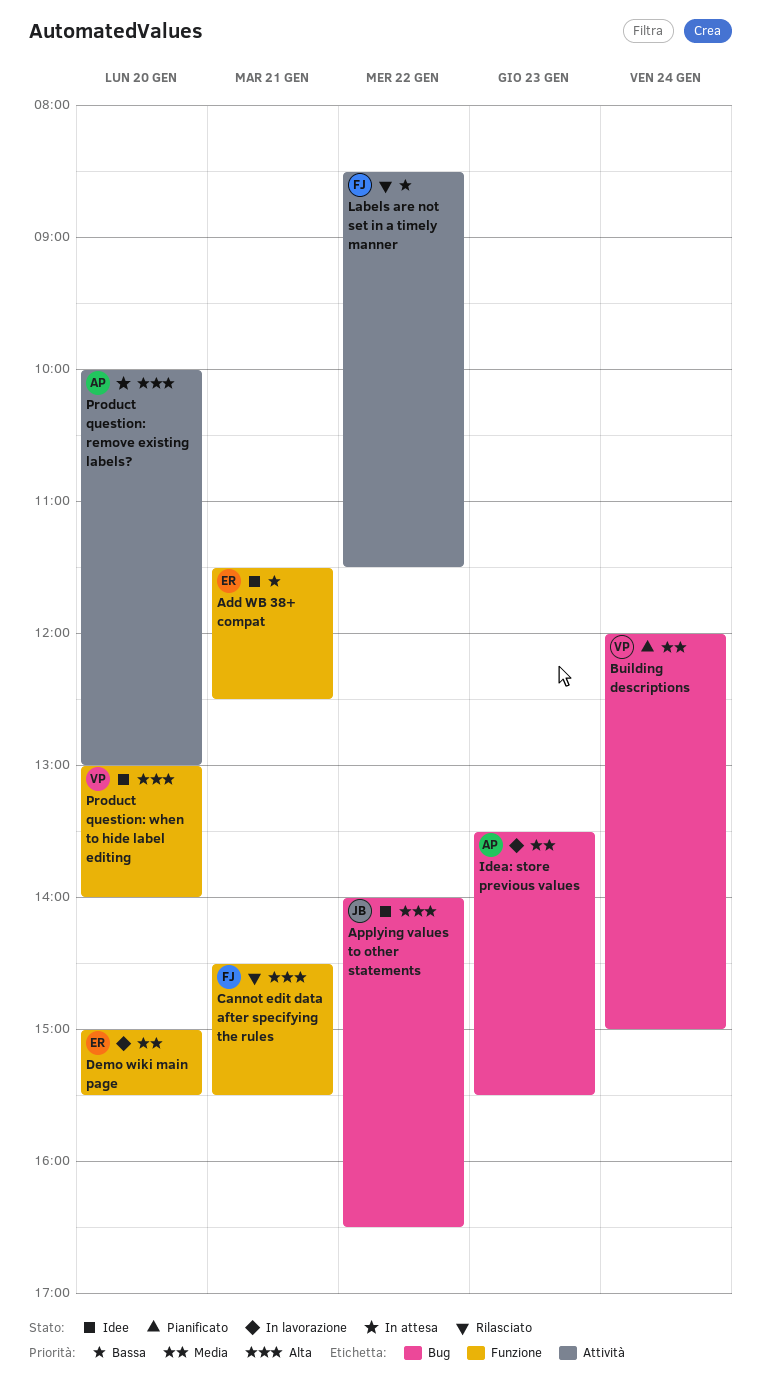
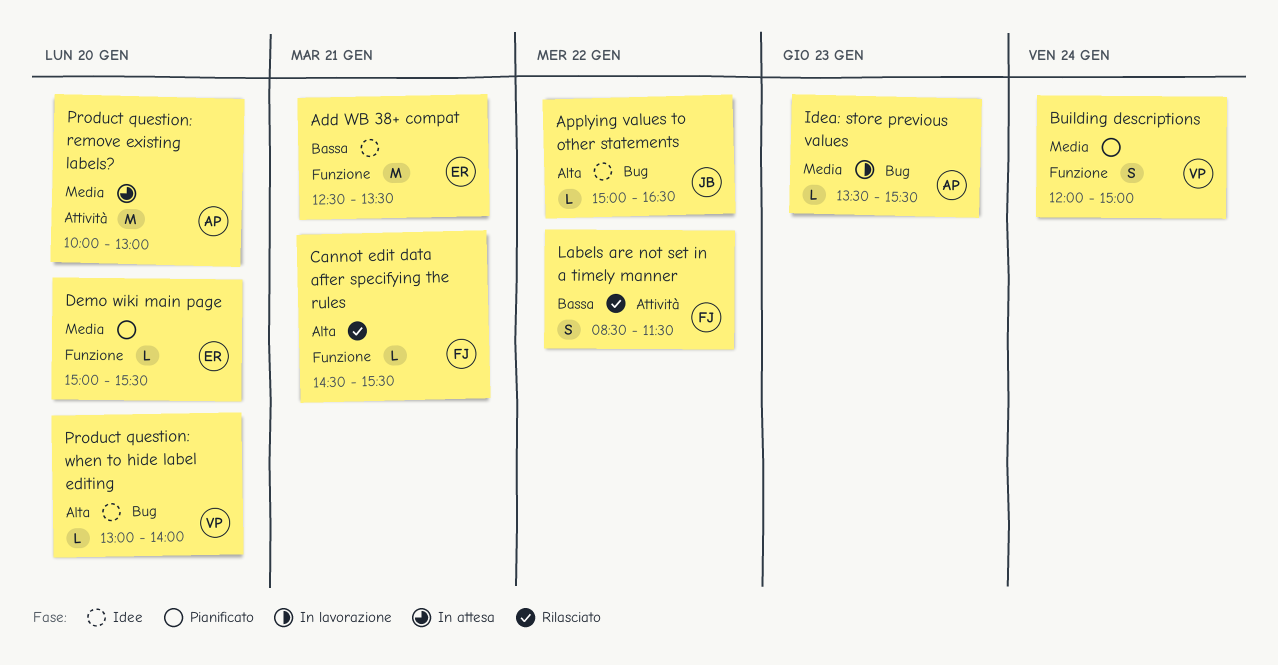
Add WB 38+ compat, begins: 11:30 -> 12:30
Add WB 38+ compat, ends: 12:30 -> 13:30
Applying values to other statements, begins: 14:00 -> 15:00
Building descriptions, label: Bug -> Funzione
Demo wiki main page, status: In lavorazione -> Pianificato
Product question: remove existing labels?, priority: Alta -> Media
Product question: when to hide label editing, label: Funzione -> Bug

